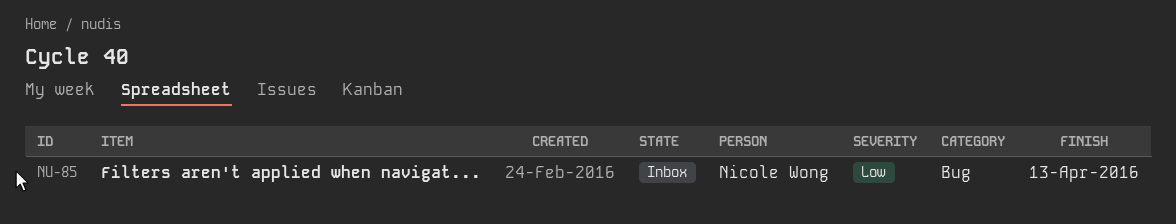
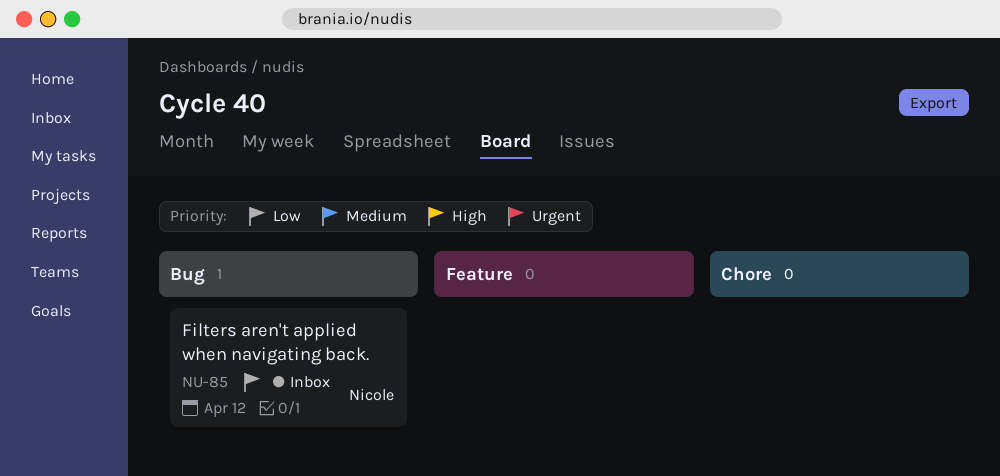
NU-85, due: Apr 13 -> Apr 12

